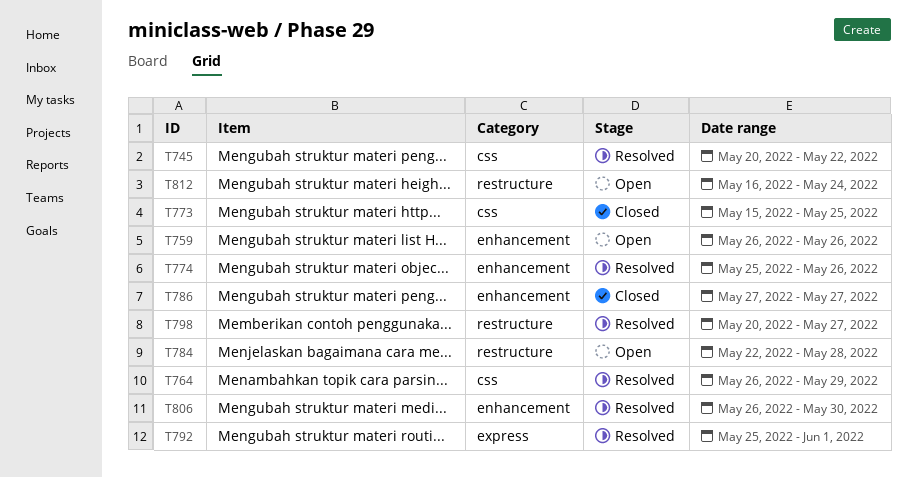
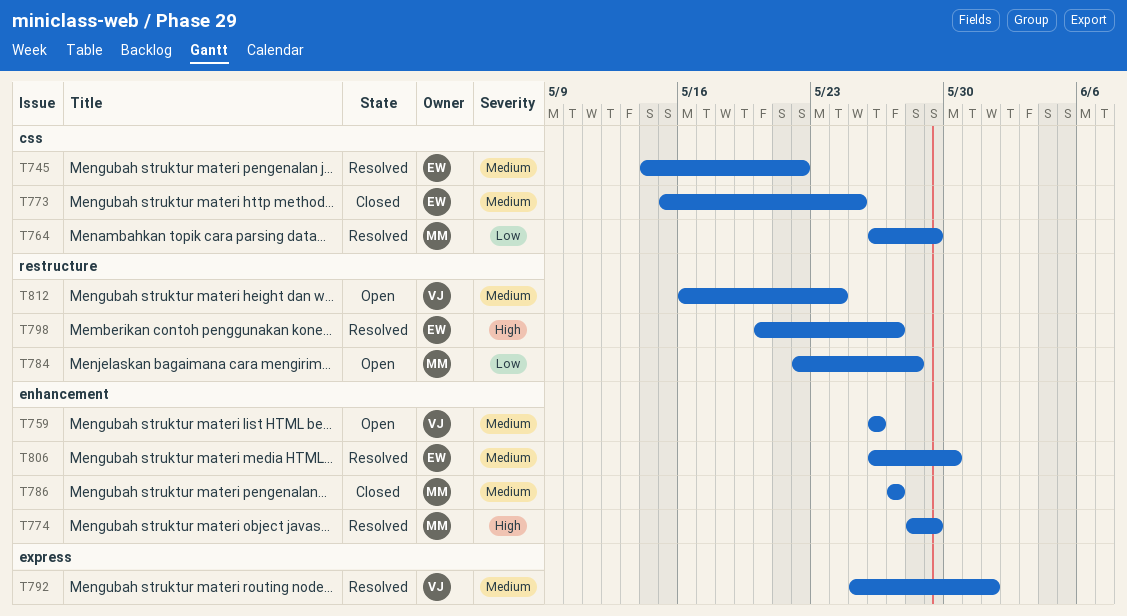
T745, start: May 20 -> May 14
T774, start: May 25 -> May 28
T774, due: May 26 -> May 29

